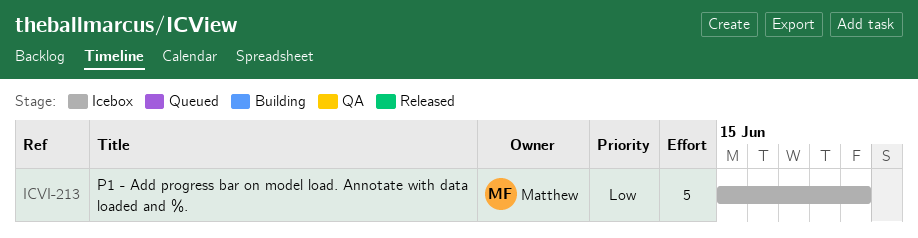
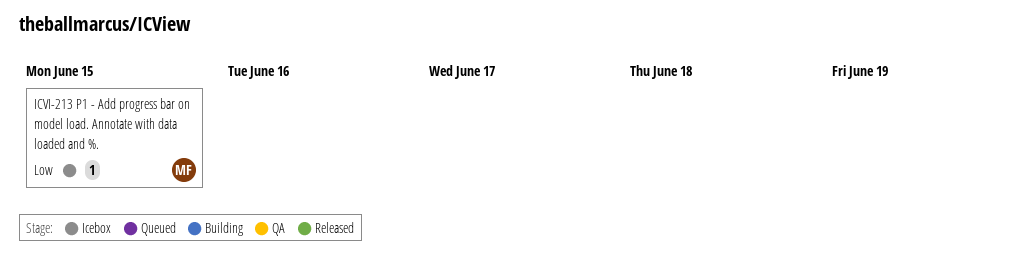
ICVI-213, estimate: 5 -> 1
ICVI-213, due: Jun 19 -> Jun 15

